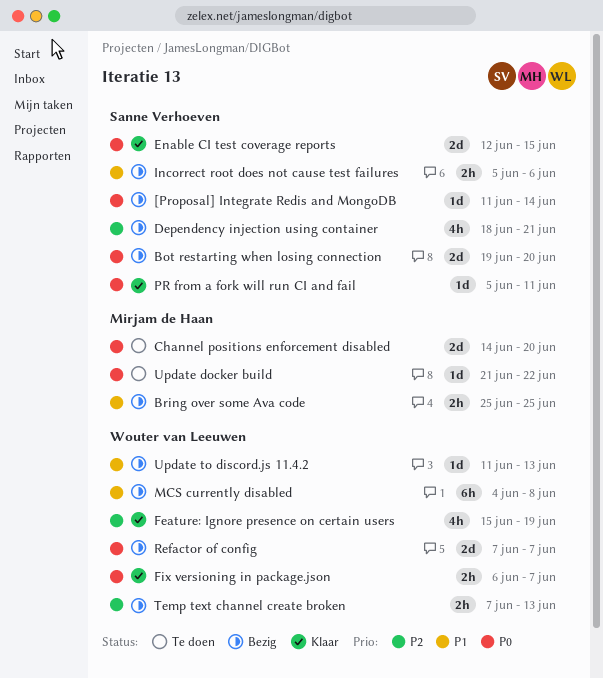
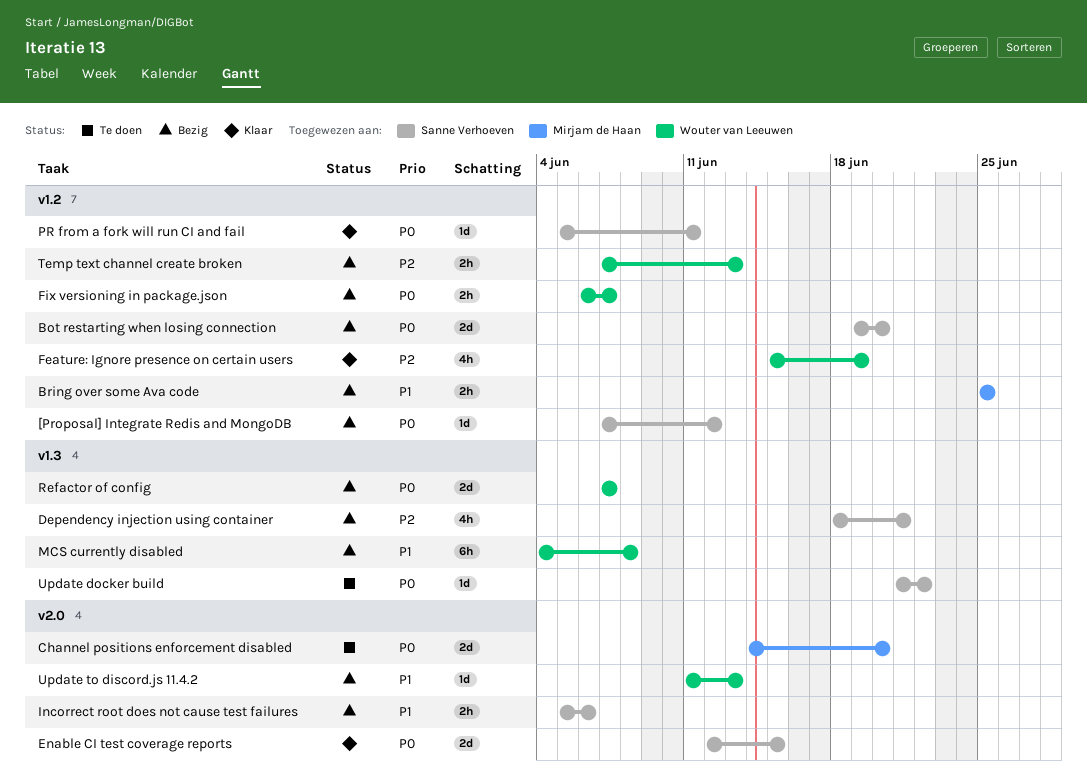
[Proposal] Integrate Redis and MongoDB, start: Jun 11 -> Jun 7
[Proposal] Integrate Redis and MongoDB, due: Jun 14 -> Jun 12
Fix versioning in package.json, status: Klaar -> Bezig
Update docker build, owner: Mirjam de Haan -> Sanne Verhoeven

